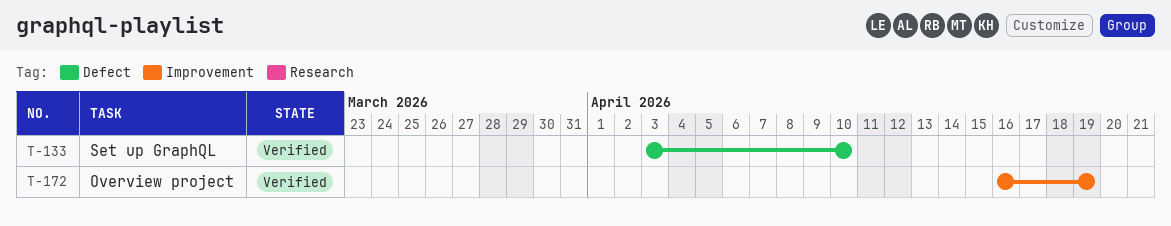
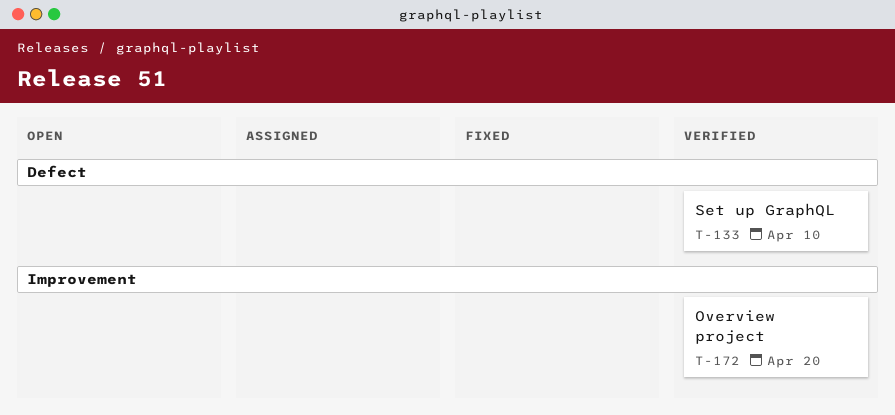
T-172, due: Apr 19 -> Apr 20

